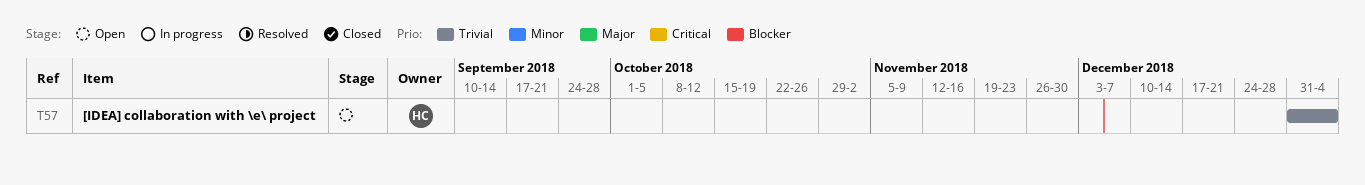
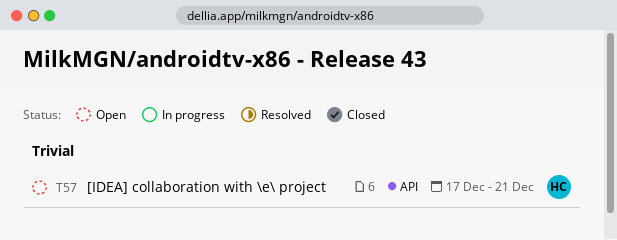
T57, start: Dec 31 -> Dec 17
T57, due: Jan 4 -> Dec 21

